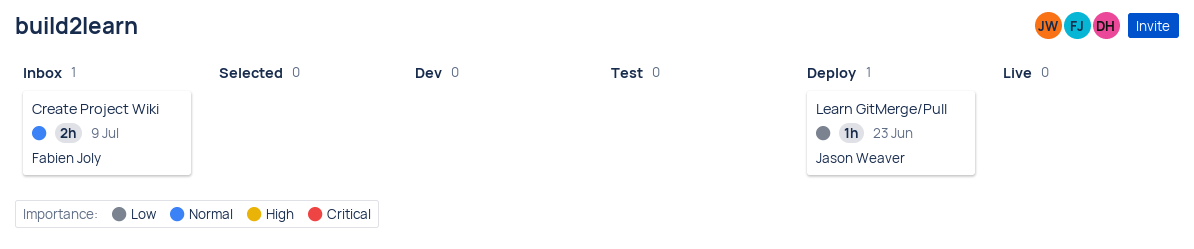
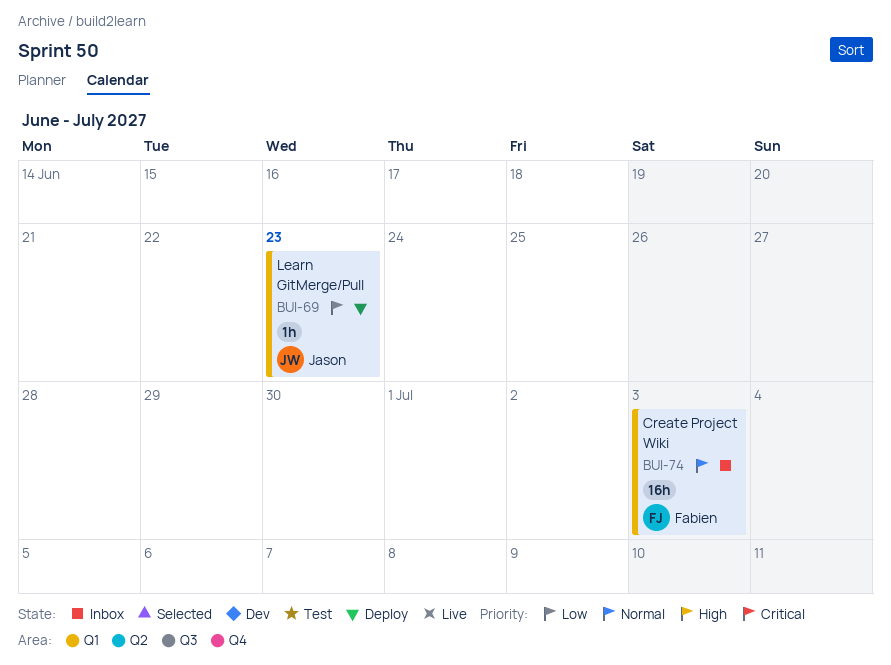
Create Project Wiki, estimate: 2h -> 16h
Create Project Wiki, due: Jul 9 -> Jul 3

